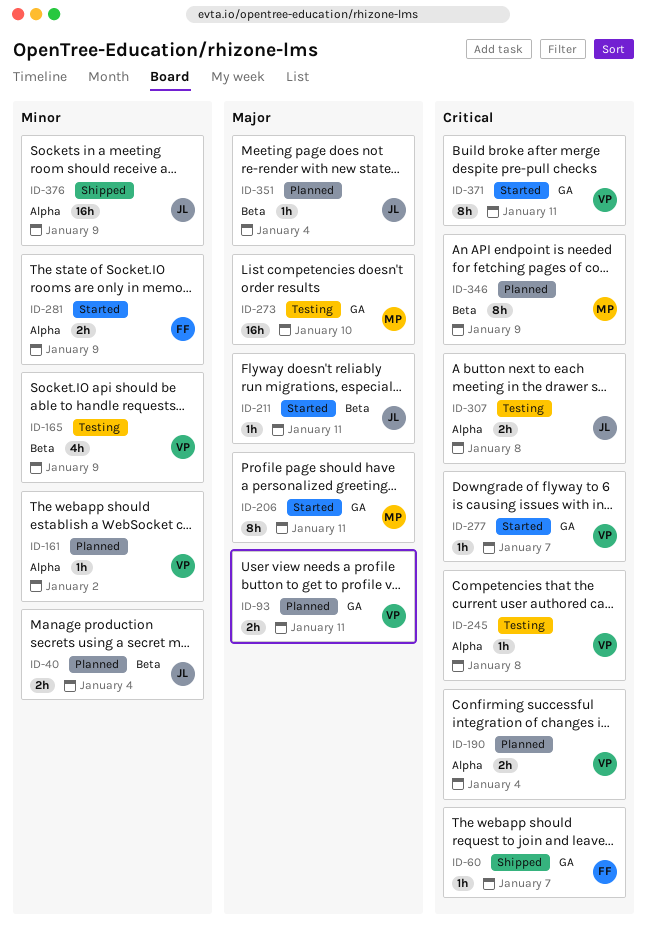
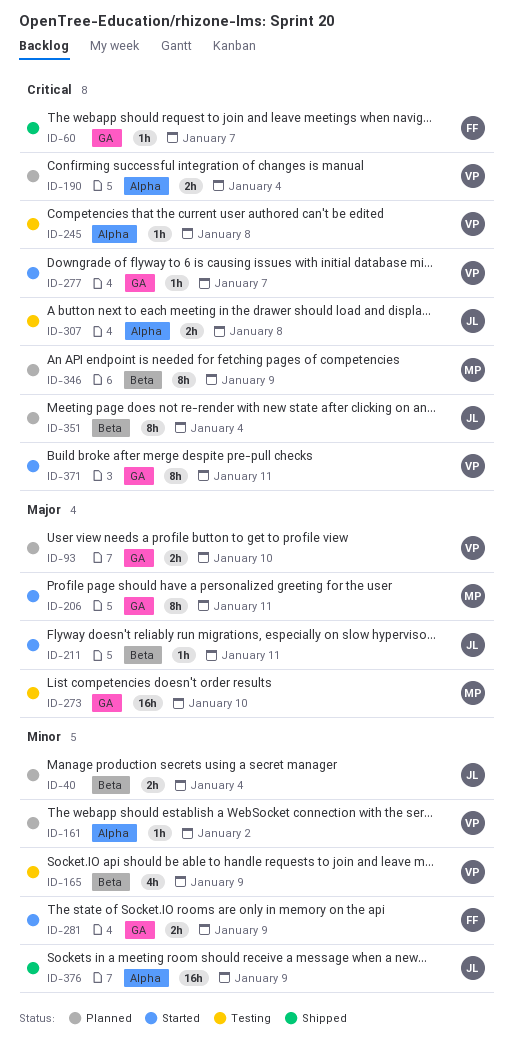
ID-93, due: Jan 11 -> Jan 10
ID-281, label: Alpha -> GA
ID-351, priority: Major -> Critical
ID-351, estimate: 1h -> 8h

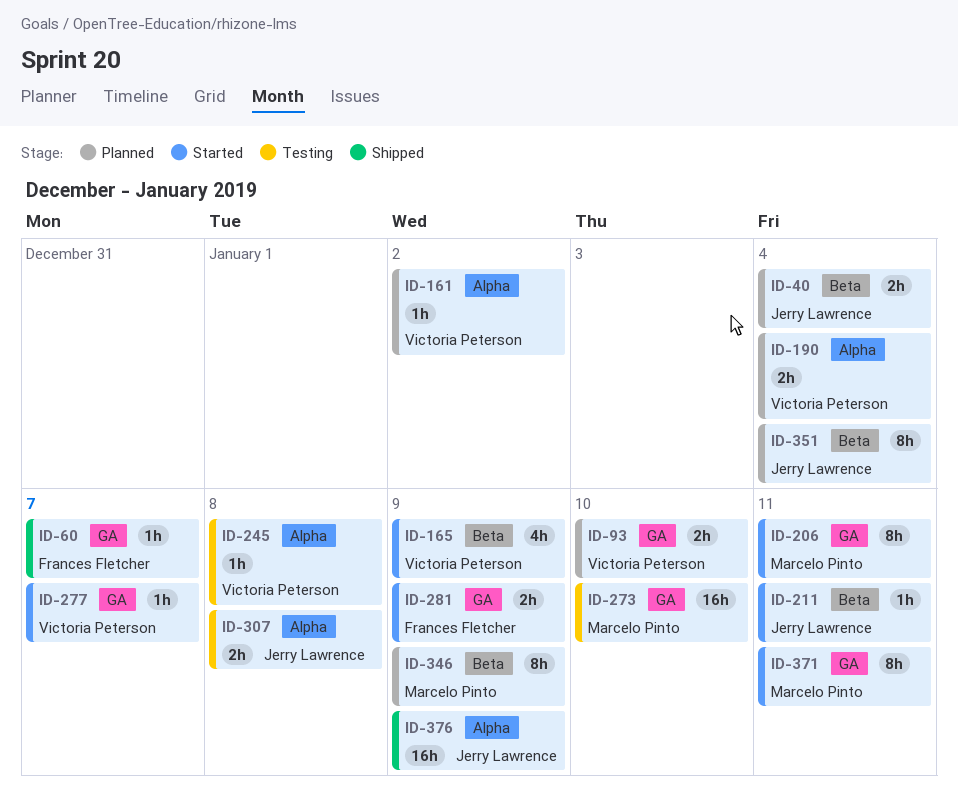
ID-165, status: Testing -> Started
ID-371, owner: Victoria Peterson -> Marcelo Pinto

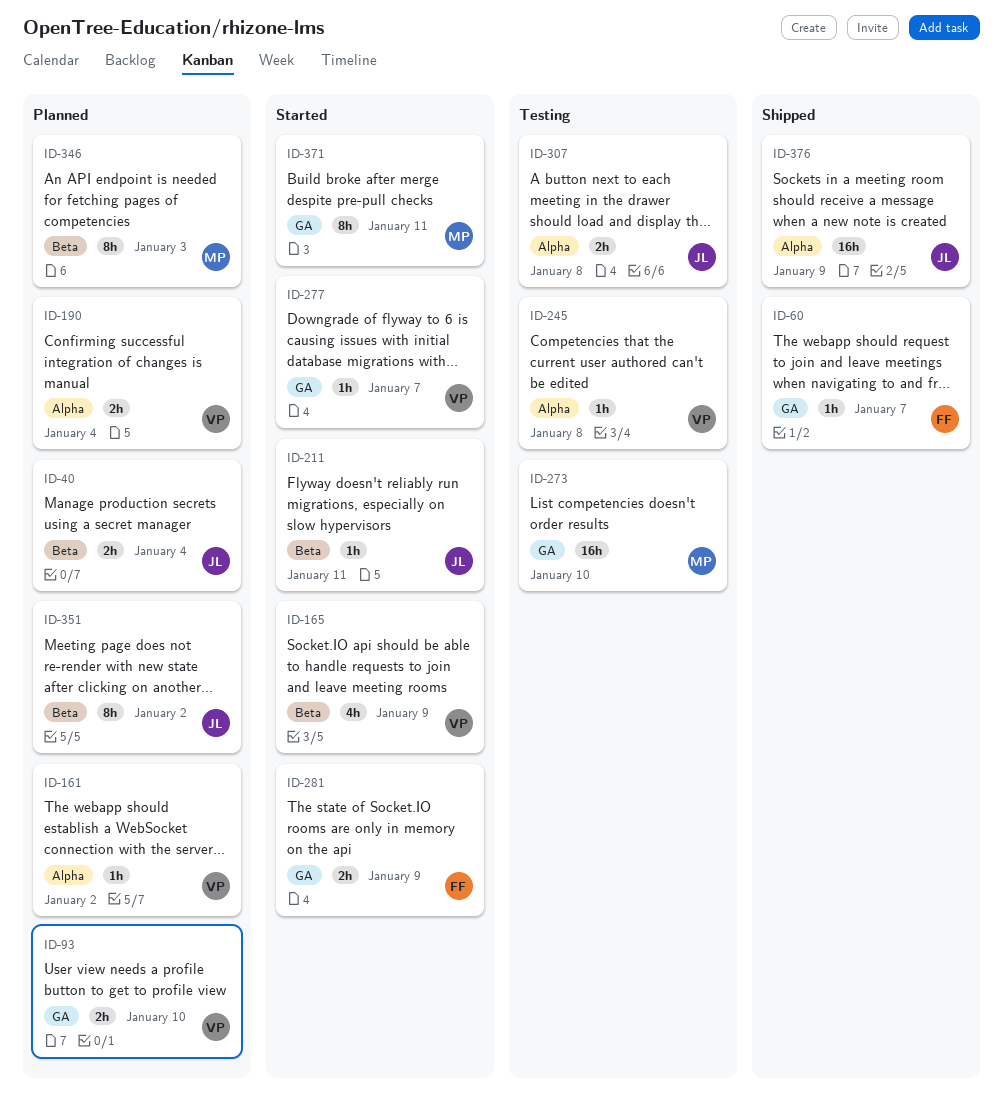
ID-206: present -> none
ID-346, due: Jan 9 -> Jan 3
ID-351, due: Jan 4 -> Jan 2

